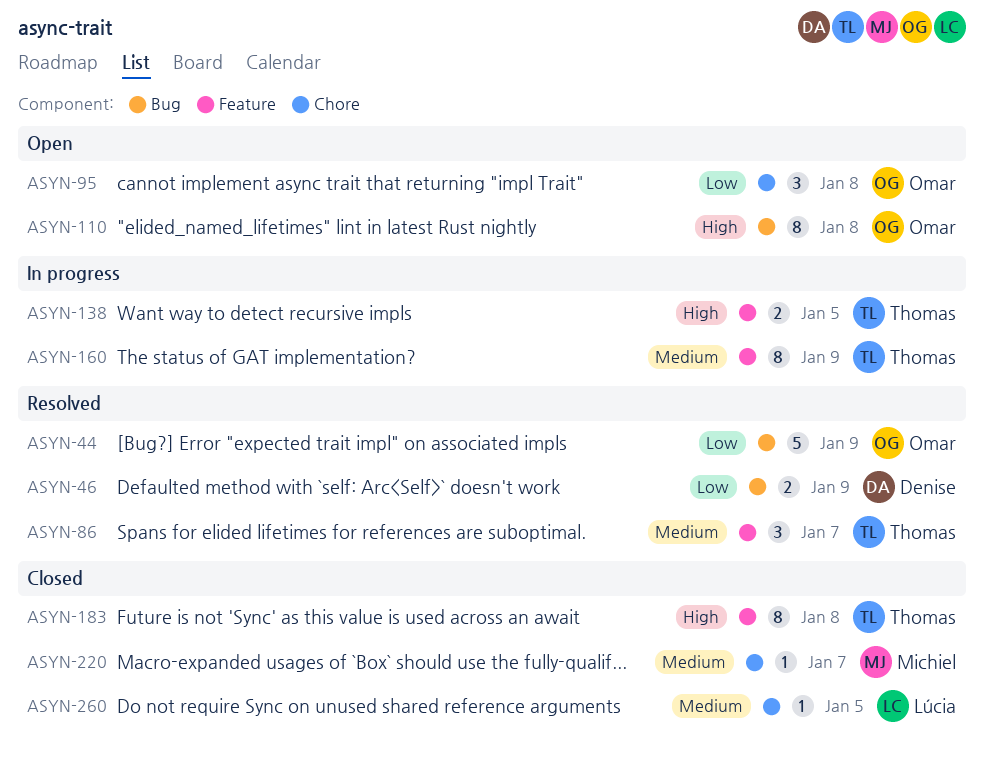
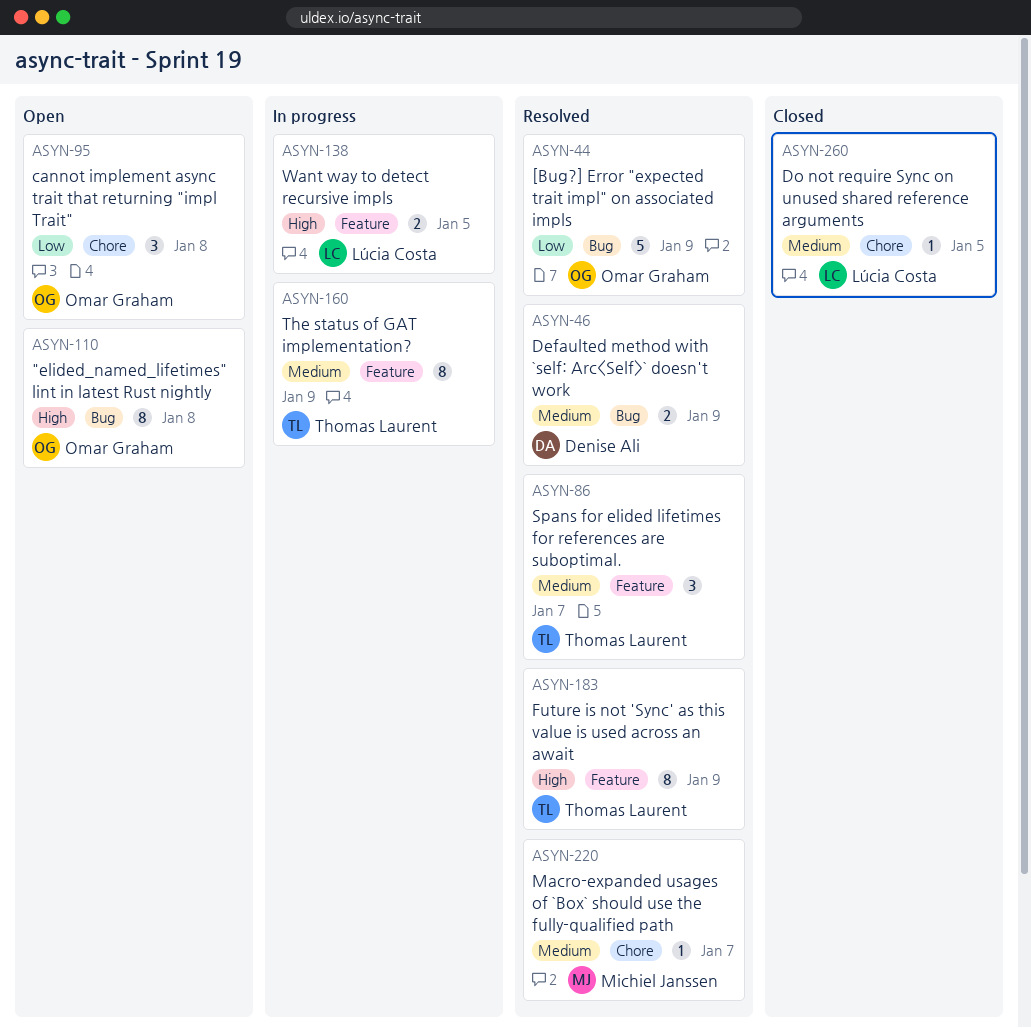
ASYN-46, priority: Low -> Medium
ASYN-138, owner: Thomas Laurent -> Lúcia Costa
ASYN-183, status: Closed -> Resolved
ASYN-183, due: Jan 8 -> Jan 9
ASYN-220, status: Closed -> Resolved

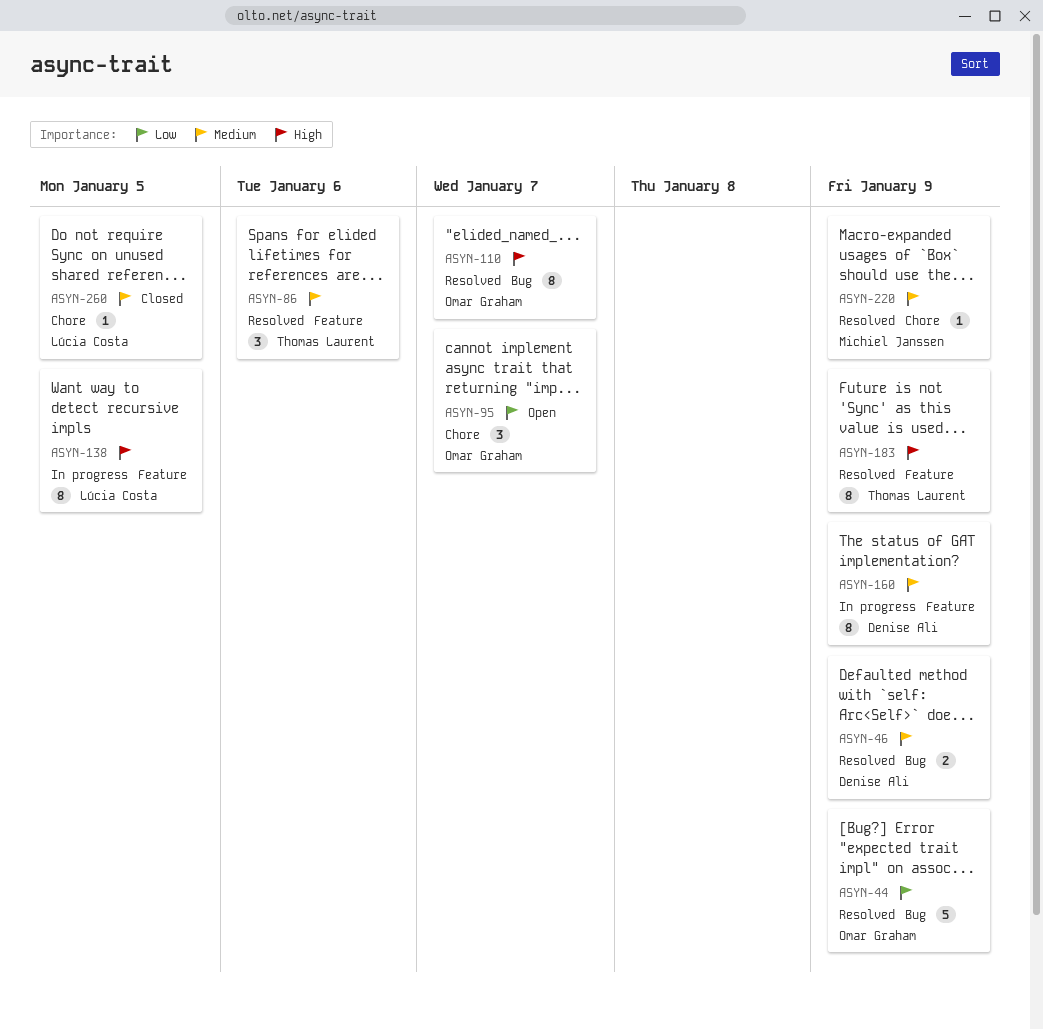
ASYN-86, due: Jan 7 -> Jan 6
ASYN-95, due: Jan 8 -> Jan 7
ASYN-110, status: Open -> Resolved
ASYN-110, due: Jan 8 -> Jan 7
ASYN-138, estimate: 2 -> 8
ASYN-160, owner: Thomas Laurent -> Denise Ali
ASYN-220, due: Jan 7 -> Jan 9

